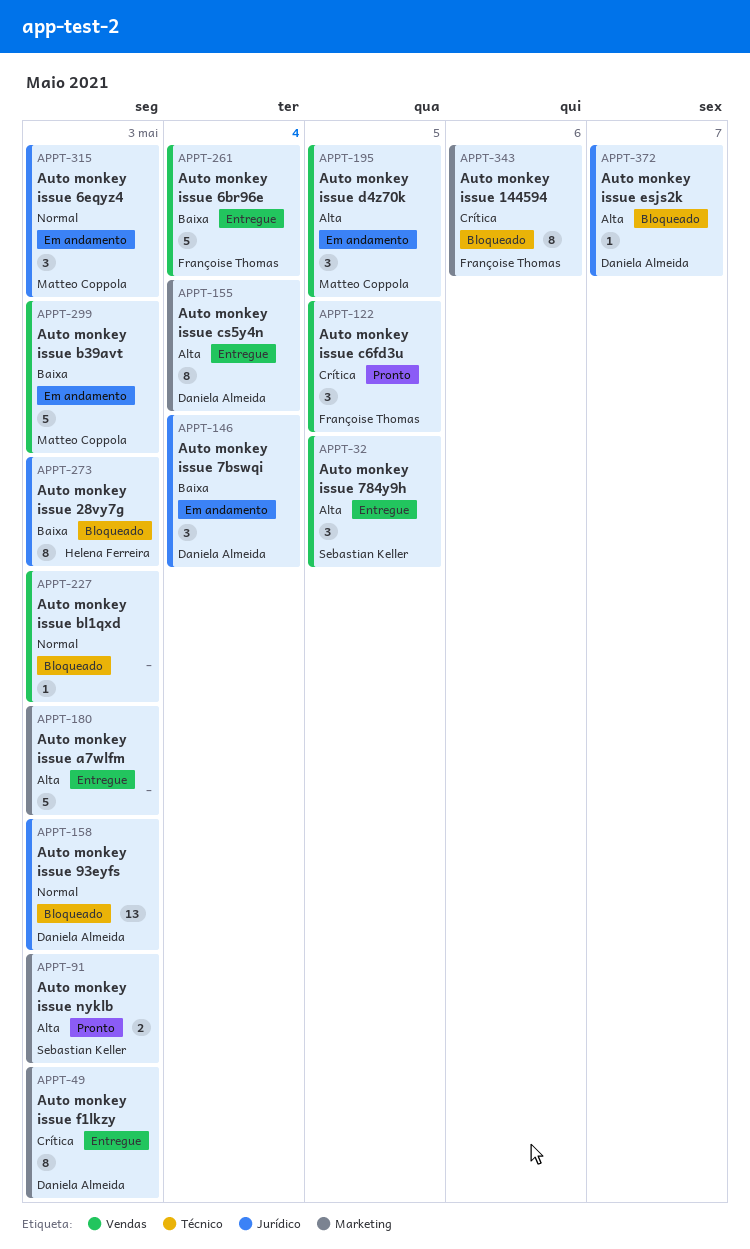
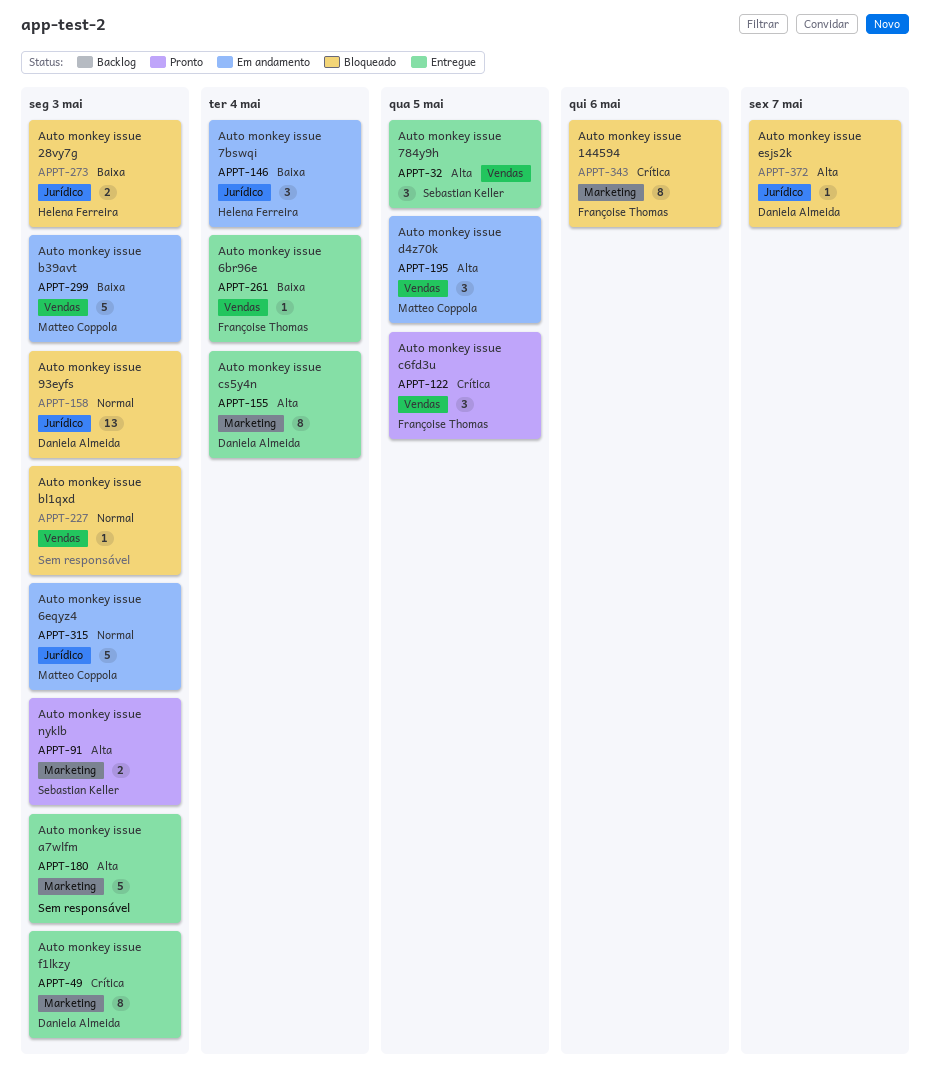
APPT-146, owner: Daniela Almeida -> Helena Ferreira
APPT-261, estimate: 5 -> 1
APPT-273, estimate: 8 -> 2
APPT-315, estimate: 3 -> 5

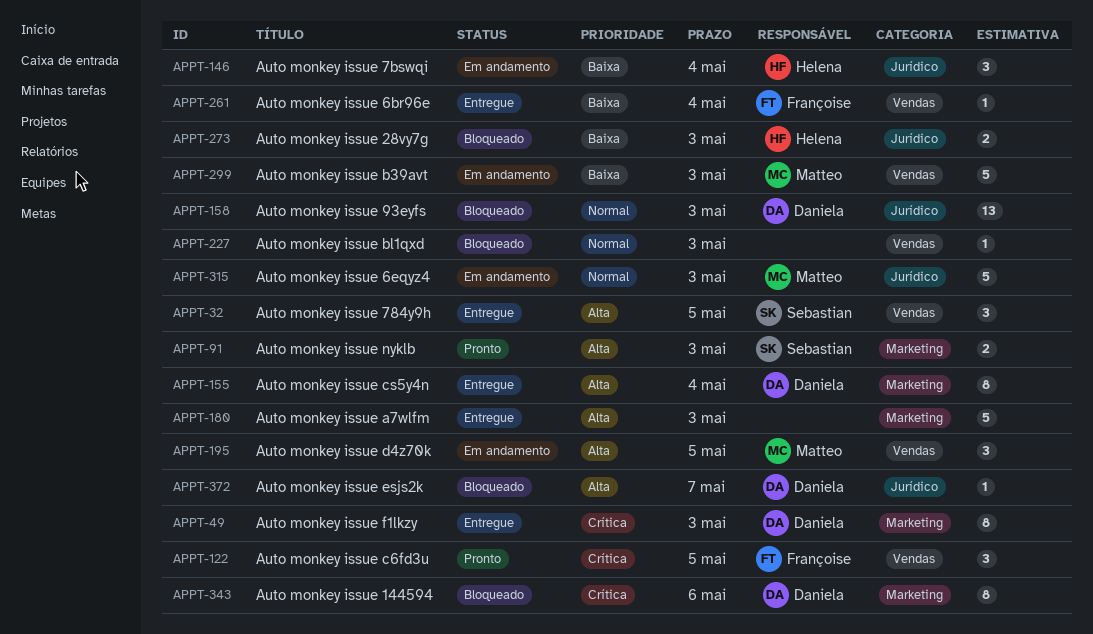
APPT-343, owner: Françoise Thomas -> Daniela Almeida

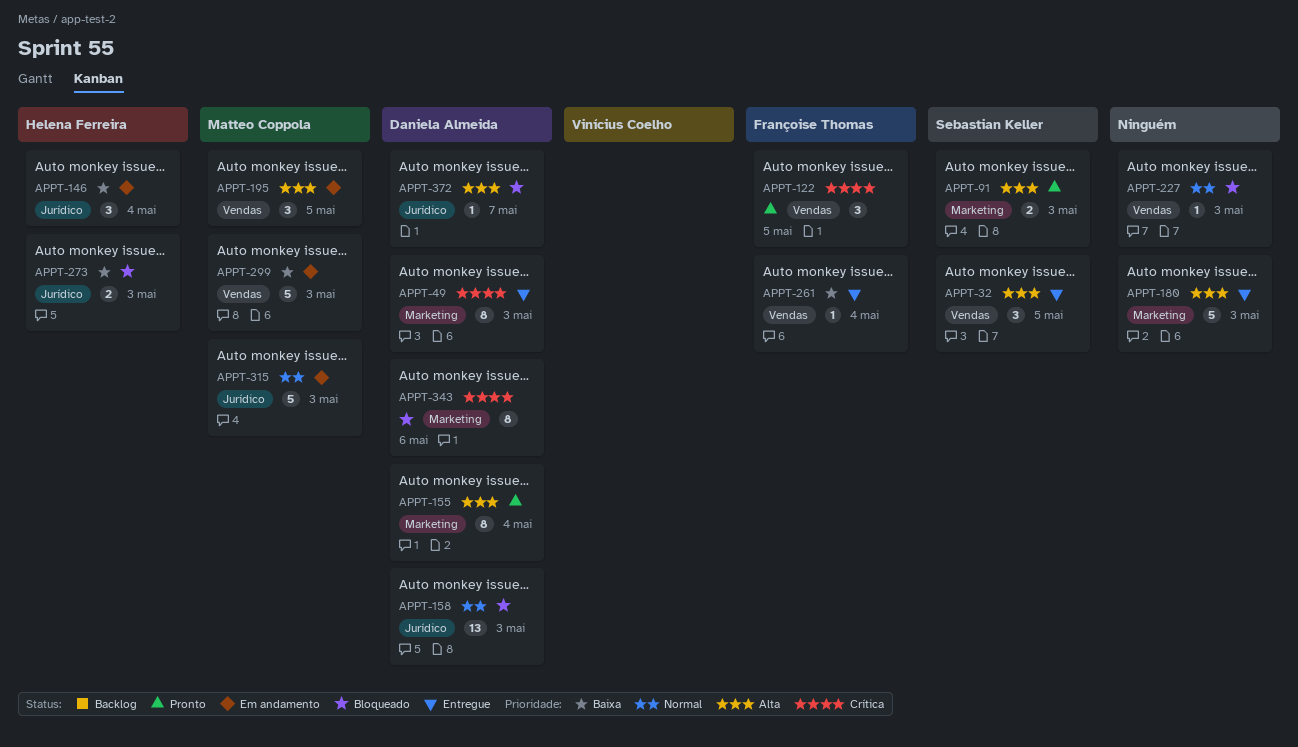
APPT-155, status: Entregue -> Pronto

